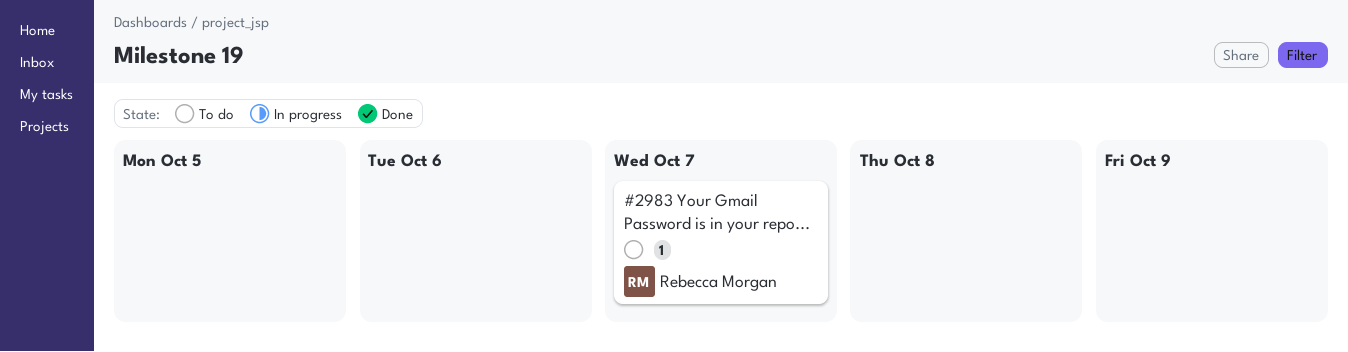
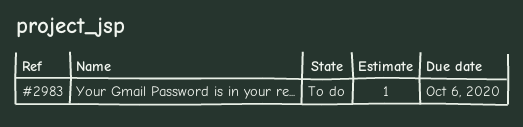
#2983, due: Oct 7 -> Oct 6

